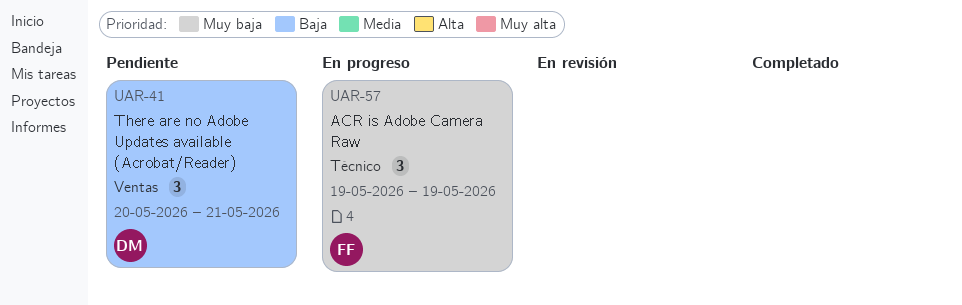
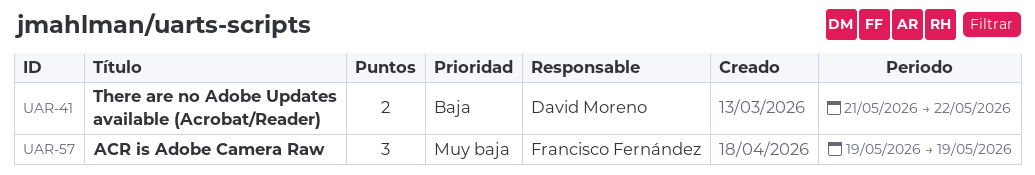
UAR-41, estimate: 3 -> 2
UAR-41, start: May 20 -> May 21
UAR-41, due: May 21 -> May 22

